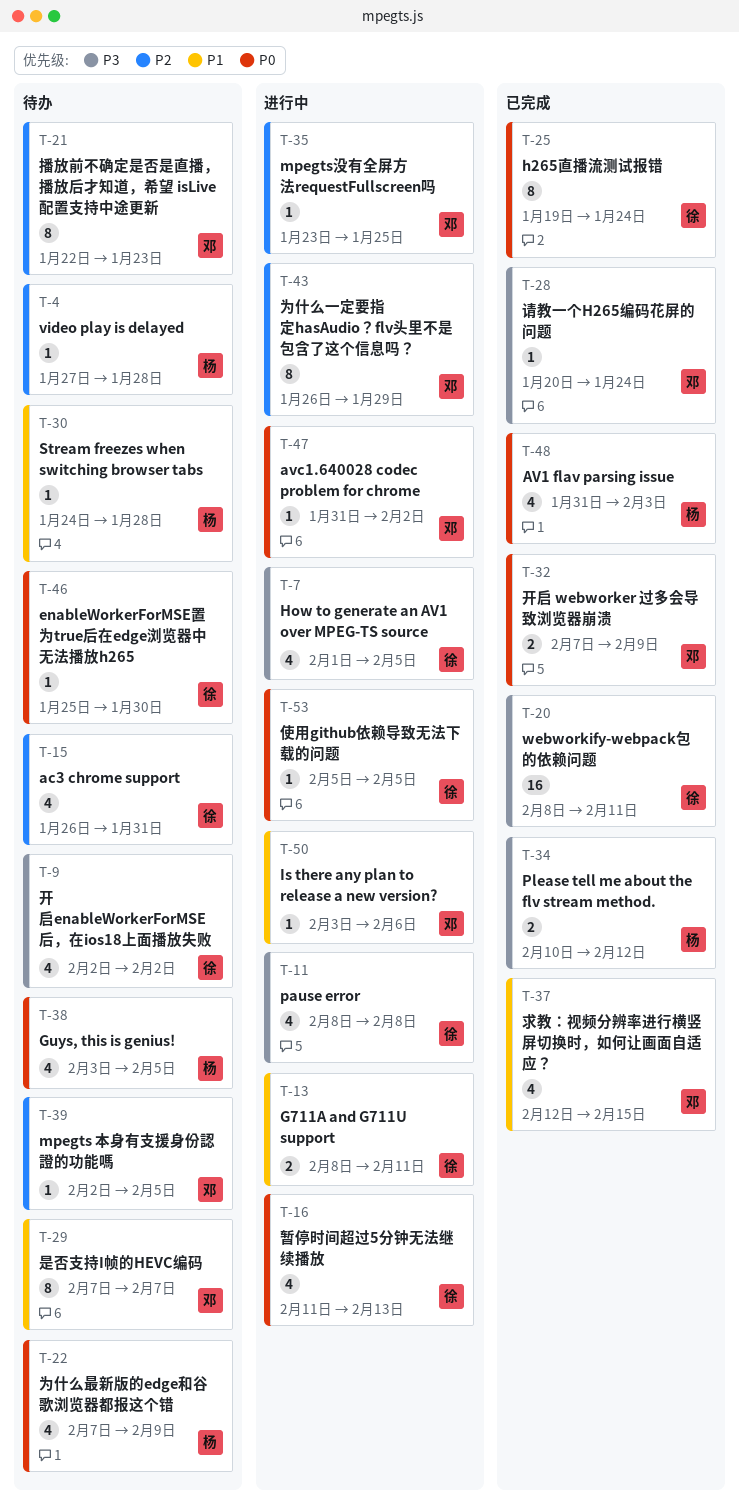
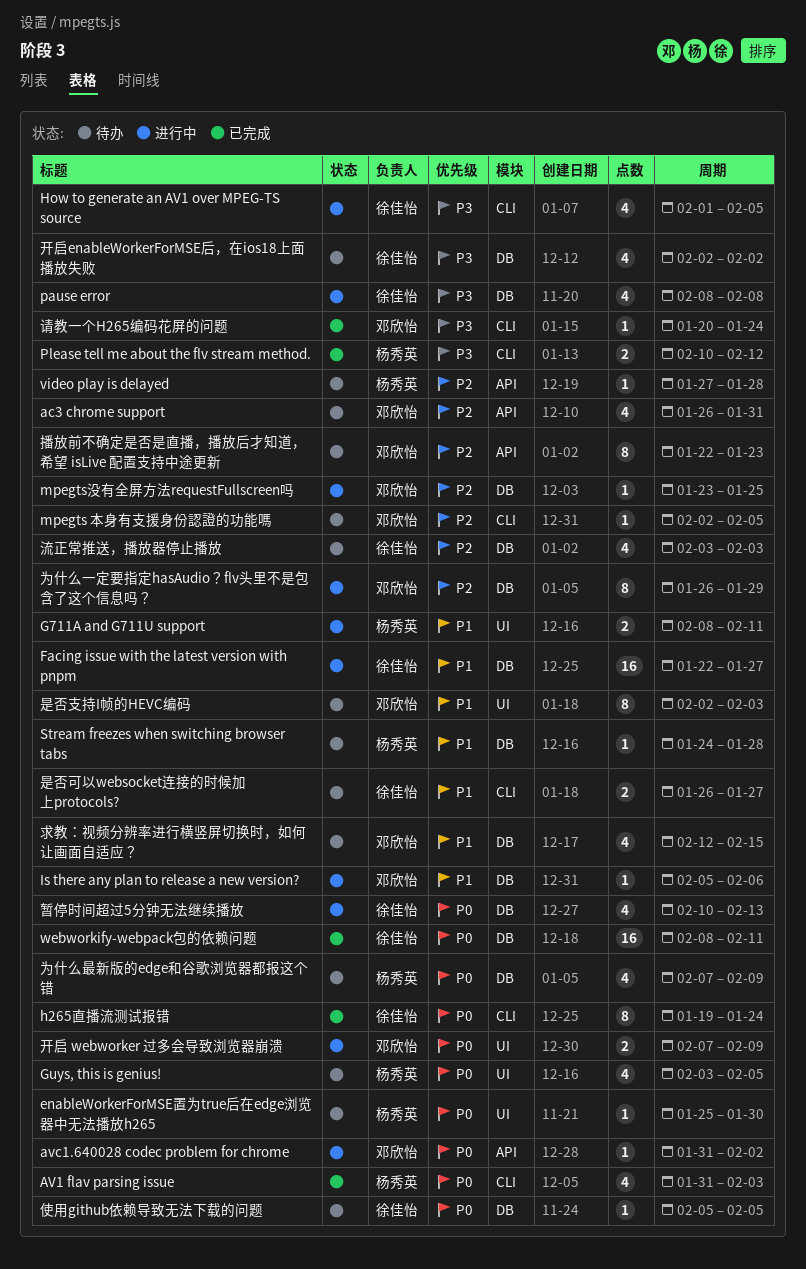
ac3 chrome support, owner: 徐佳怡 -> 邓欣怡
enableWorkerForMSE置为true后在edge浏览器中无法播放h265, owner: 徐佳怡 -> 杨秀英
Facing issue with the latest version with pnpm: none -> present
G711A and G711U support, owner: 徐佳怡 -> 杨秀英
Is there any plan to release a new version?, start: Feb 3 -> Feb 5
webworkify-webpack包的依赖问题, priority: P3 -> P0
使用github依赖导致无法下载的问题, status: 进行中 -> 待办
开启 webworker 过多会导致浏览器崩溃, status: 已完成 -> 进行中
是否可以websocket连接的时候加上protocols?: none -> present
是否支持I帧的HEVC编码, start: Feb 7 -> Feb 2
是否支持I帧的HEVC编码, due: Feb 7 -> Feb 3
暂停时间超过5分钟无法继续播放, start: Feb 11 -> Feb 10
求教：视频分辨率进行横竖屏切换时，如何让画面自适应？, status: 已完成 -> 待办
流正常推送，播放器停止播放: none -> present

